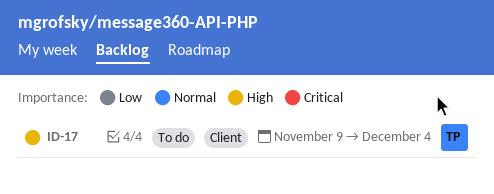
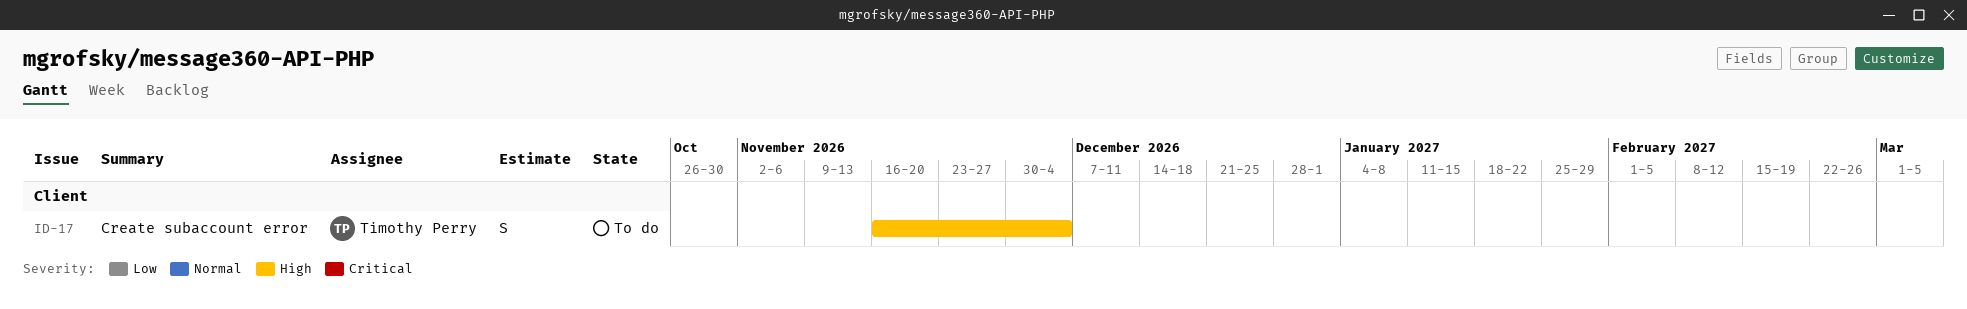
ID-17, start: Nov 9 -> Nov 16

